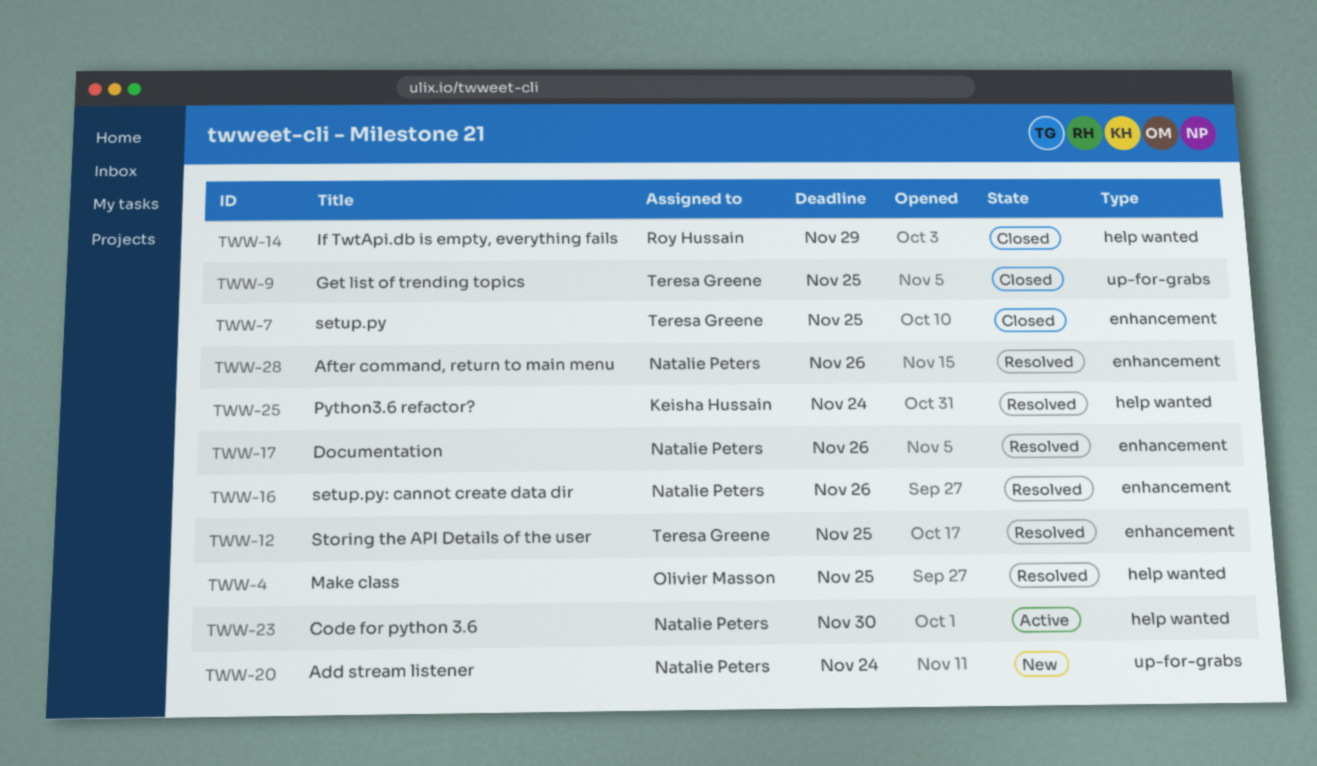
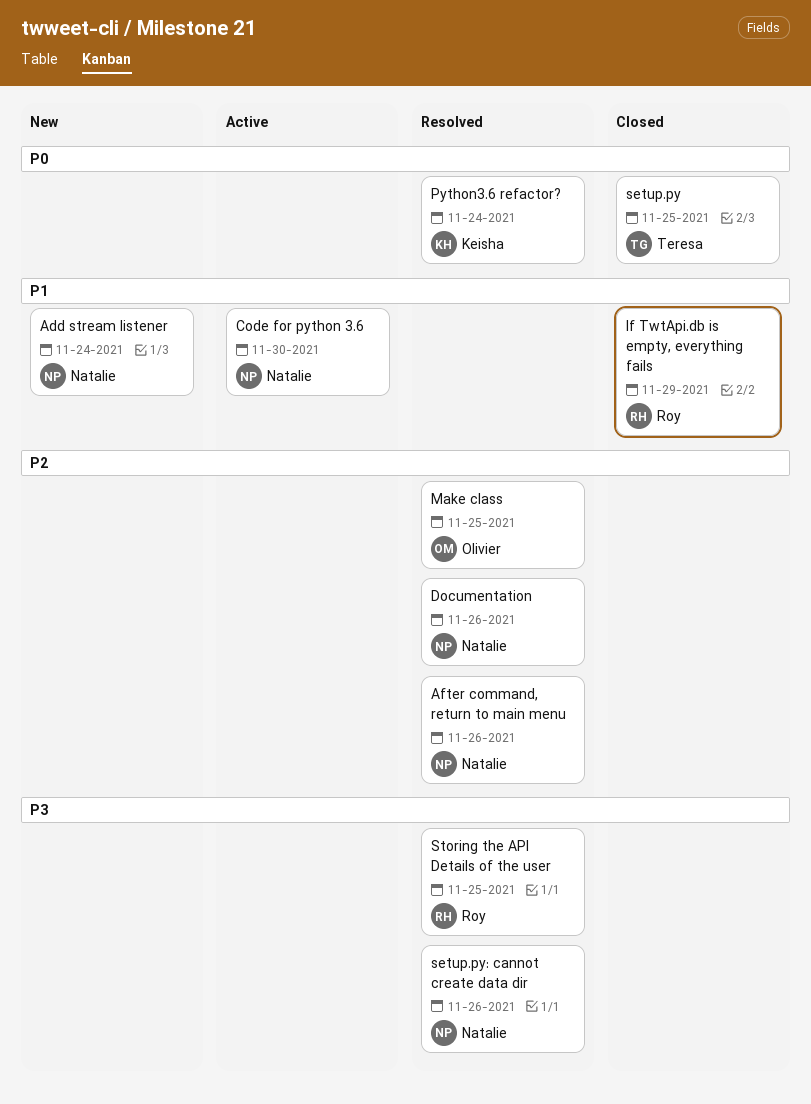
Get list of trending topics: present -> none
Storing the API Details of the user, owner: Teresa Greene -> Roy Hussain

